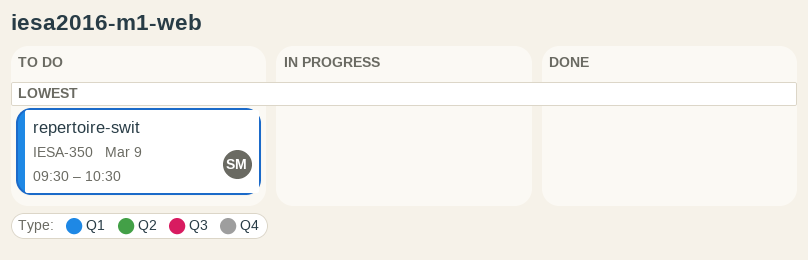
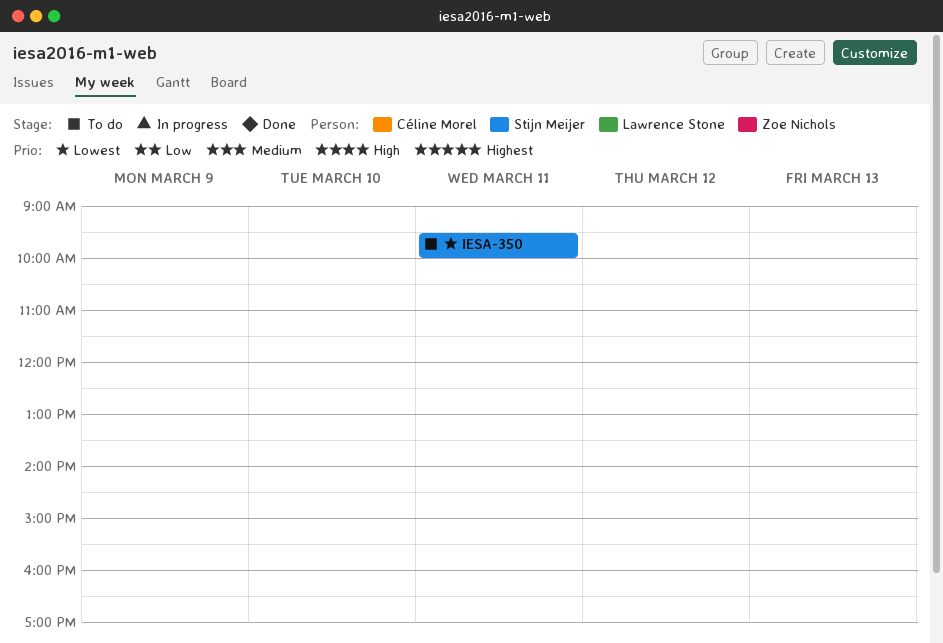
IESA-350, day: Mar 9 -> Mar 11
IESA-350, ends: 10:30 -> 10:00

